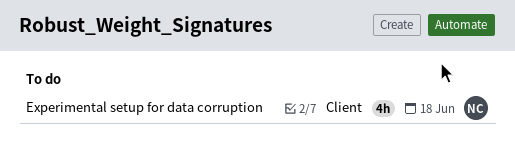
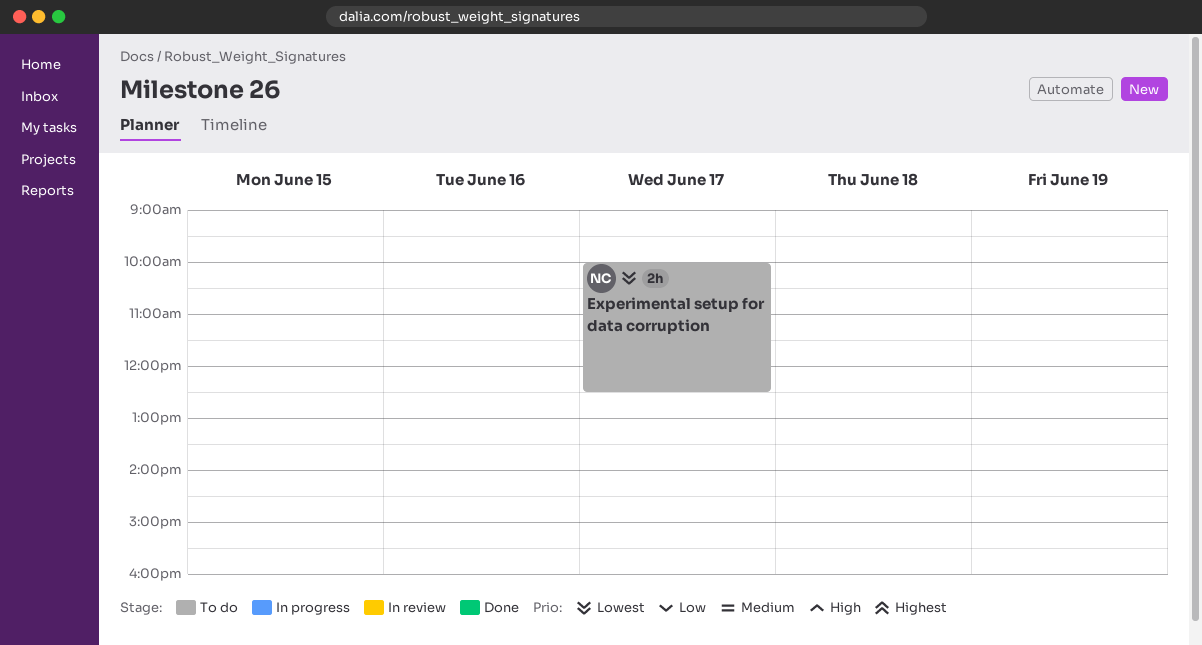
Experimental setup for data corruption, estimate: 4h -> 2h
Experimental setup for data corruption, day: Jun 18 -> Jun 17

